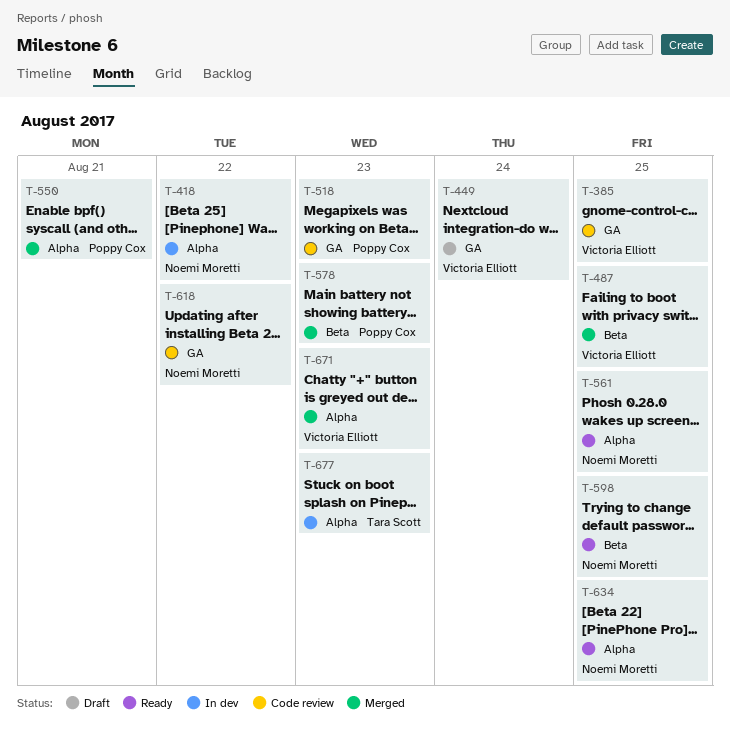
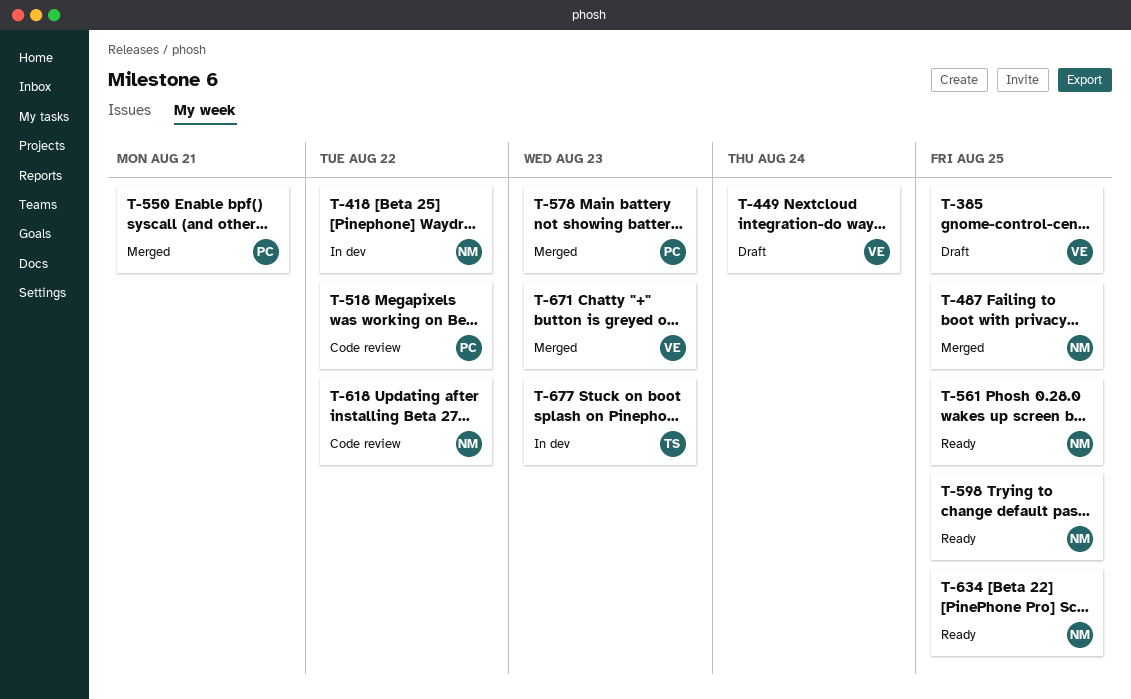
T-385, status: Code review -> Draft
T-487, owner: Victoria Elliott -> Noemi Moretti
T-518, due: Aug 23 -> Aug 22

